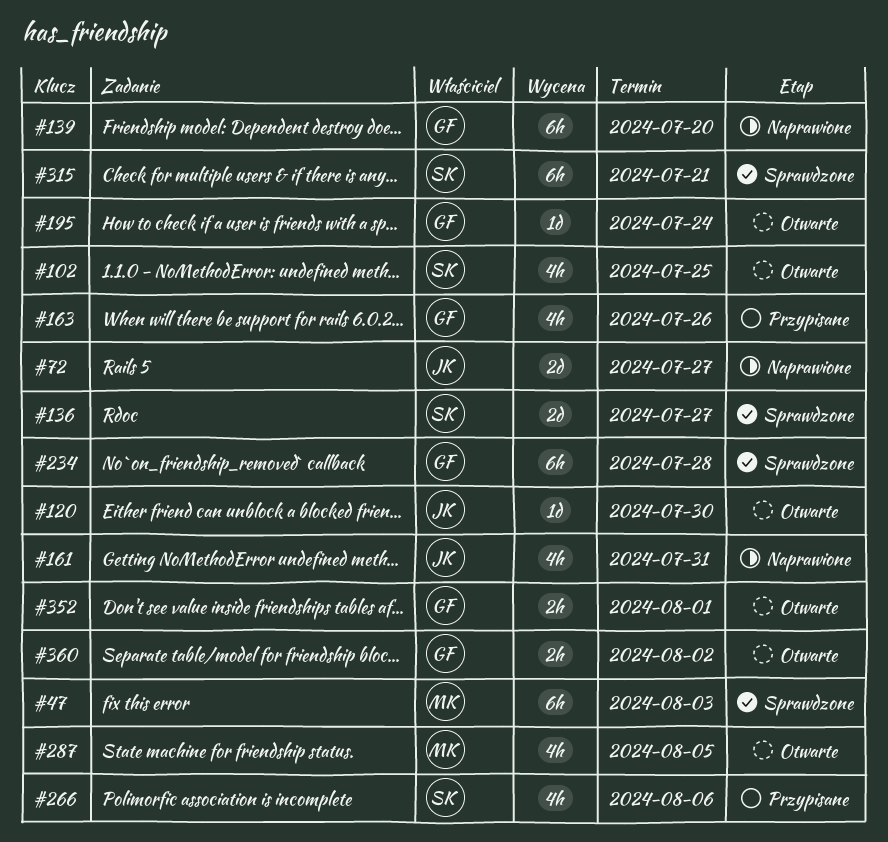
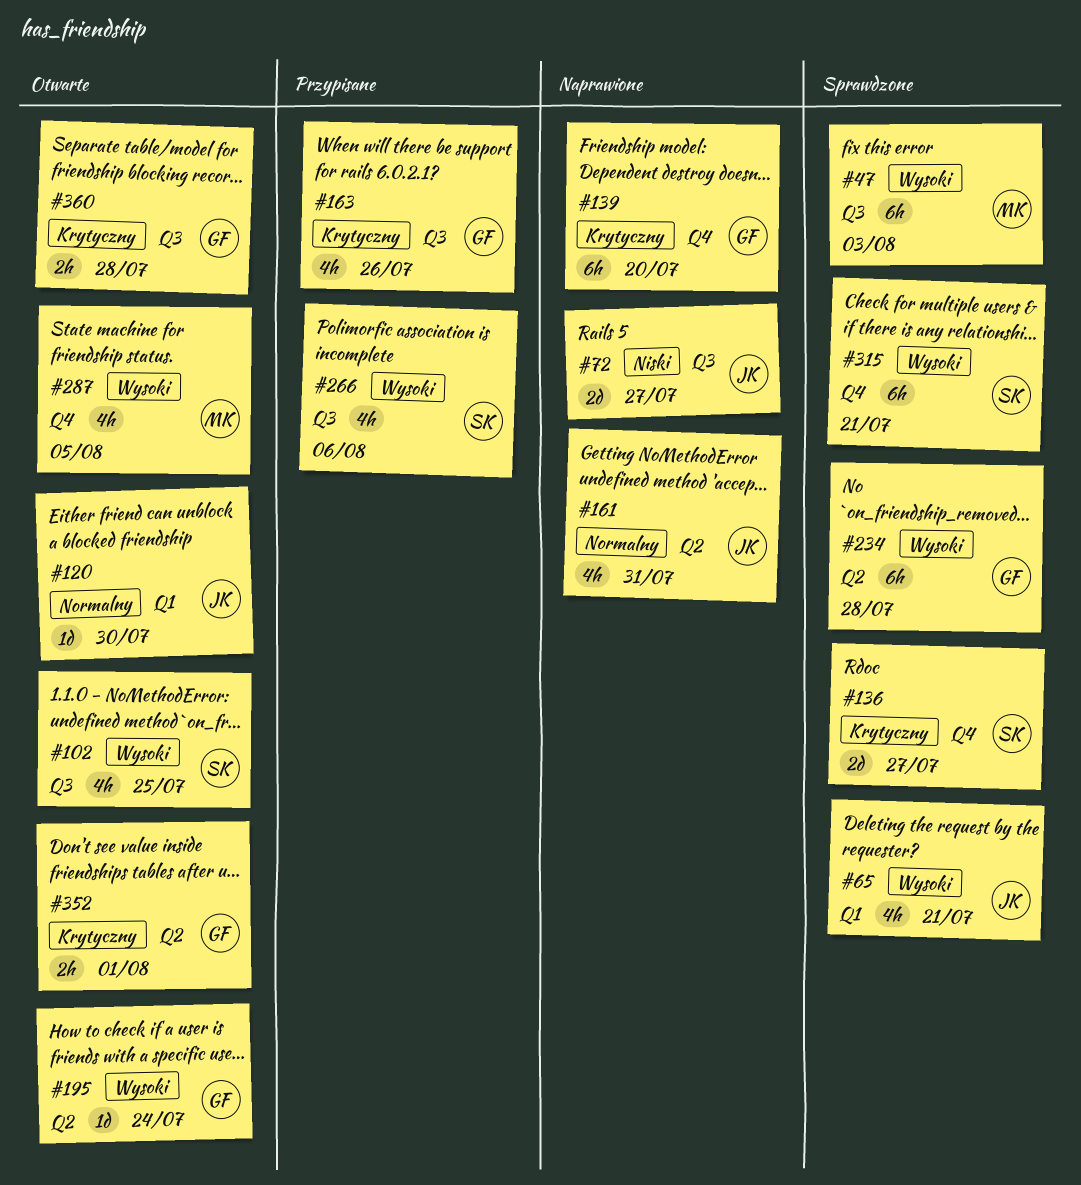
#65: none -> present
#360, due: Aug 2 -> Jul 28

